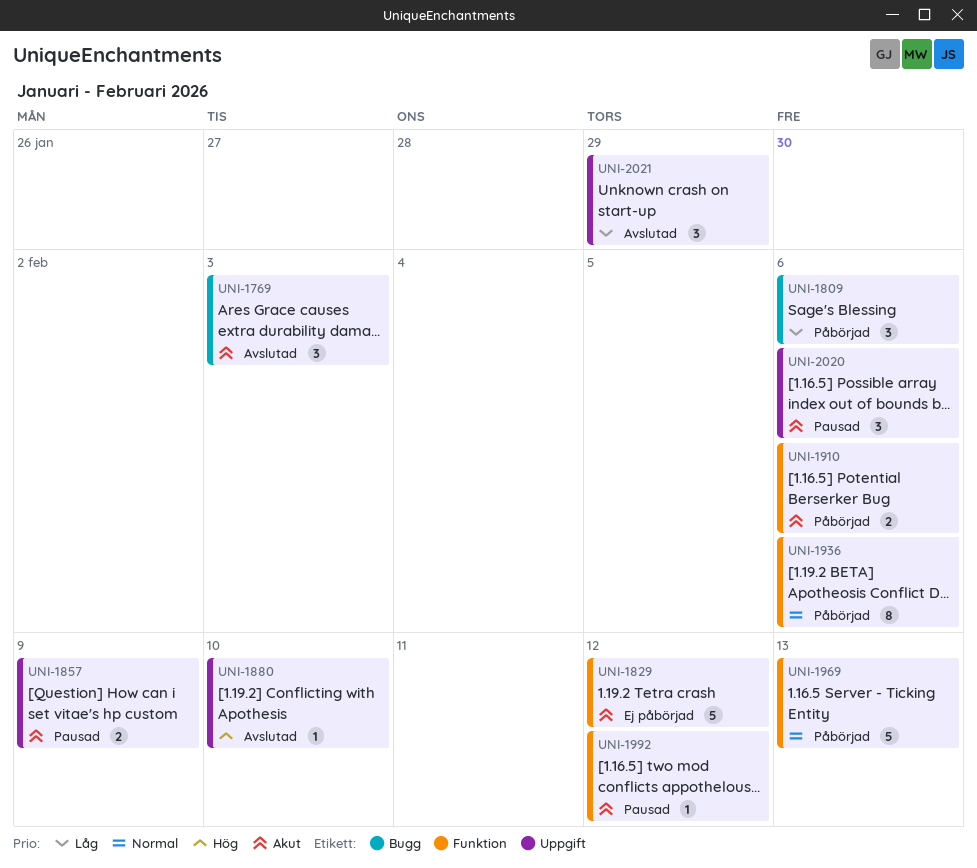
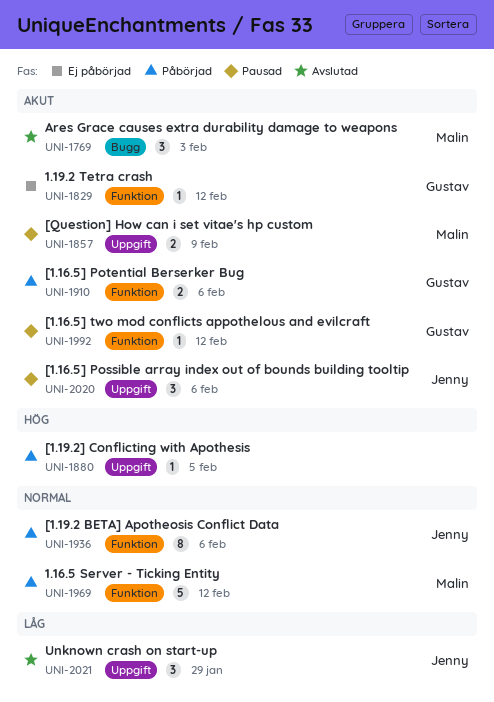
UNI-1809: present -> none
UNI-1829, estimate: 5 -> 1
UNI-1880, status: Avslutad -> Påbörjad
UNI-1880, due: Feb 10 -> Feb 5
UNI-1969, due: Feb 13 -> Feb 12

